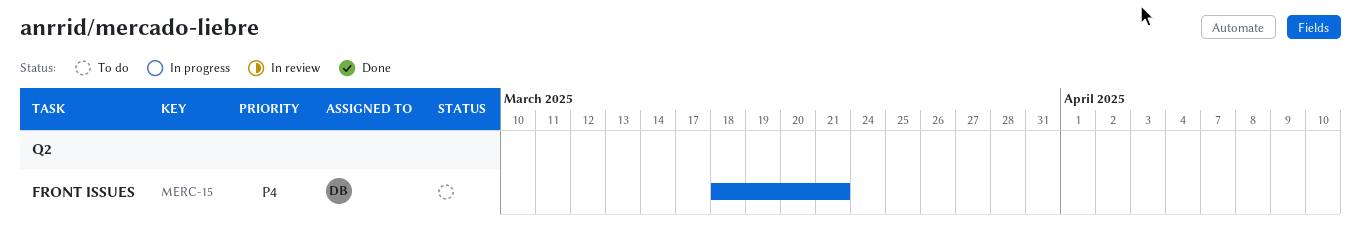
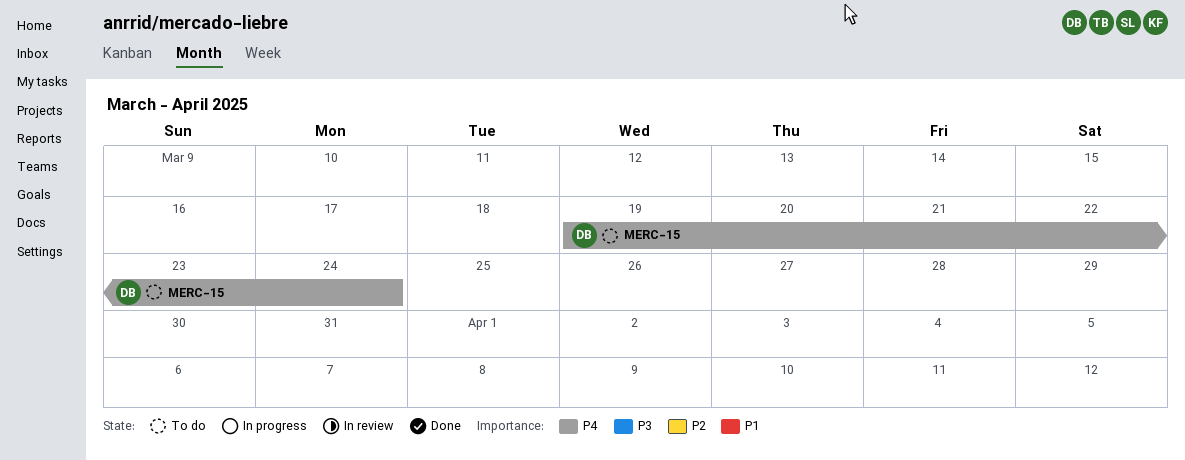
MERC-15, start: Mar 18 -> Mar 19
MERC-15, due: Mar 21 -> Mar 24

